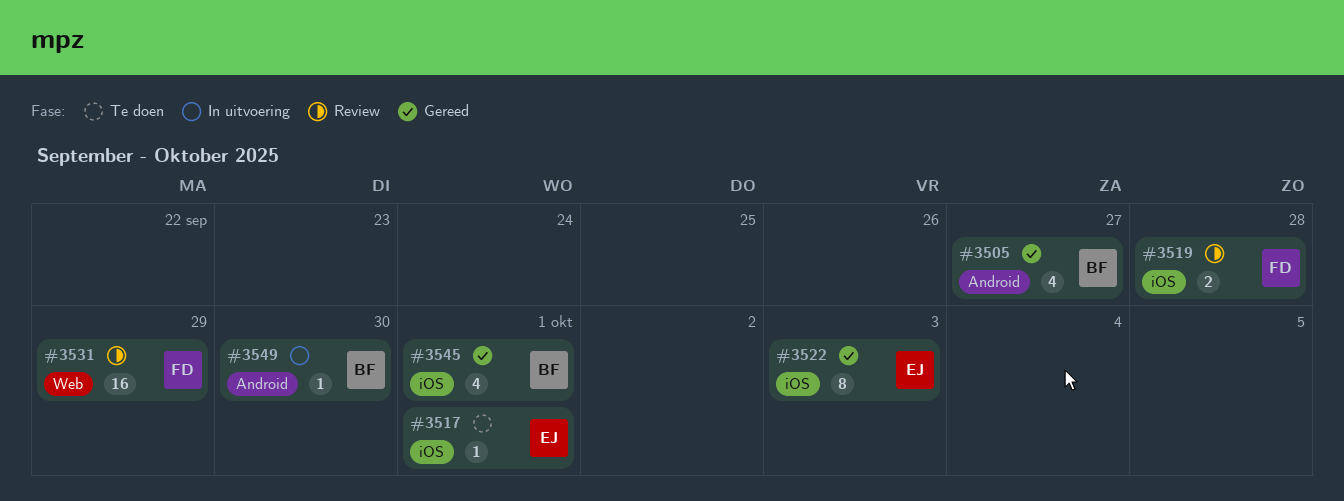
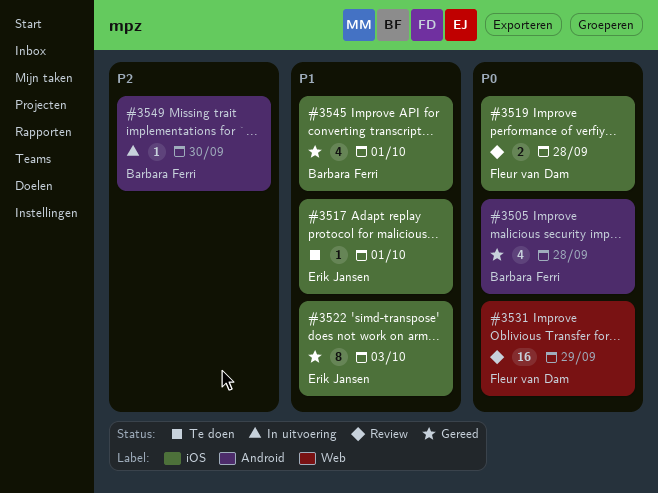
#3505, due: Sep 27 -> Sep 28

